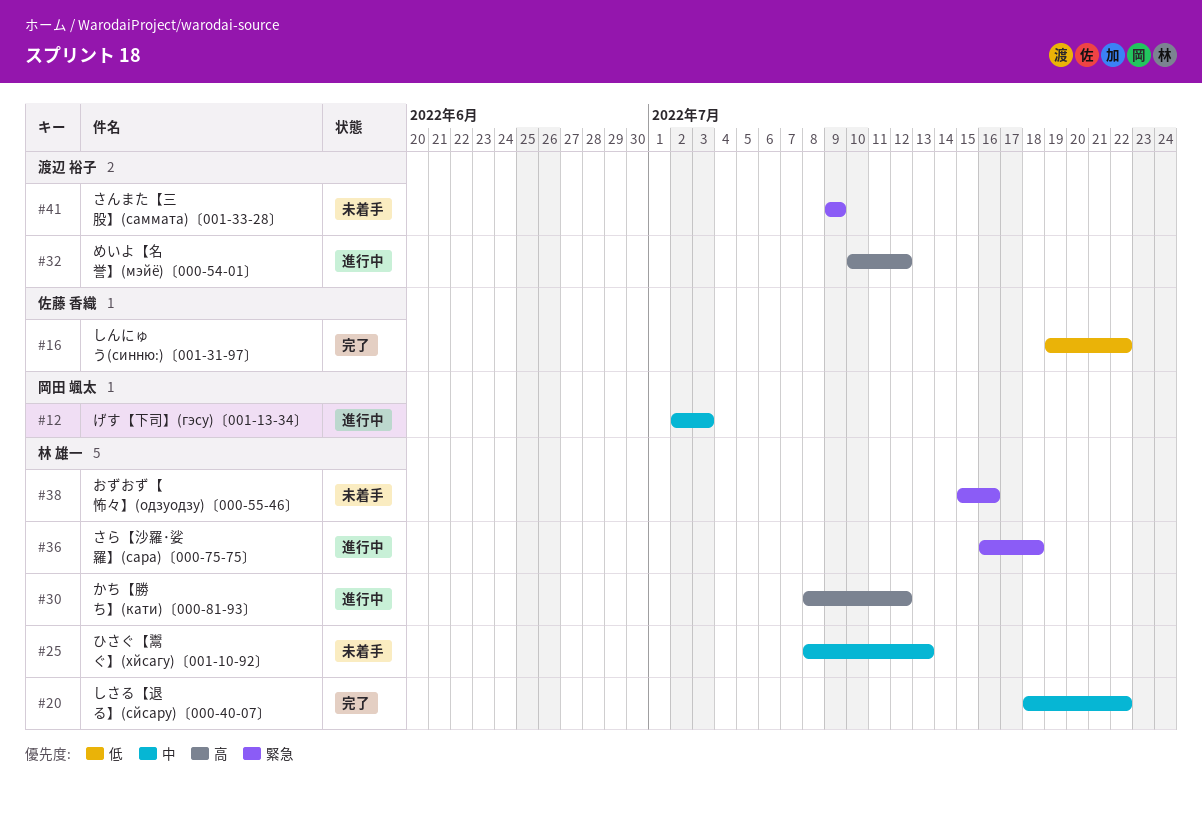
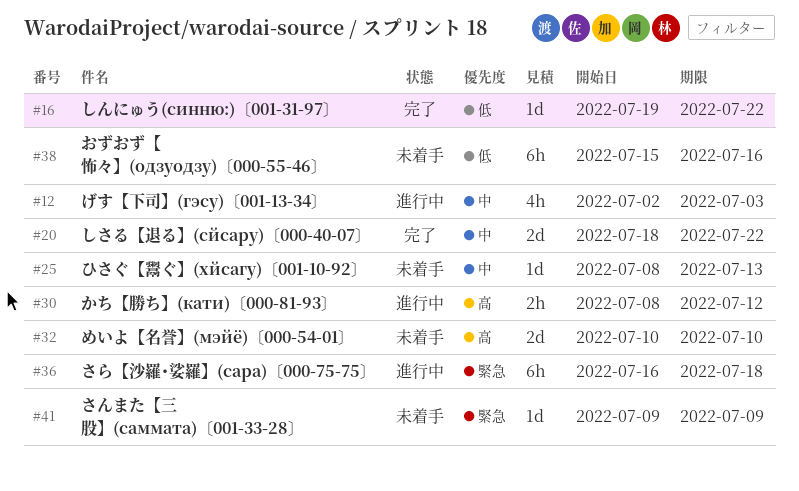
#32, status: 進行中 -> 未着手
#32, due: Jul 12 -> Jul 10
#38, priority: 緊急 -> 低

